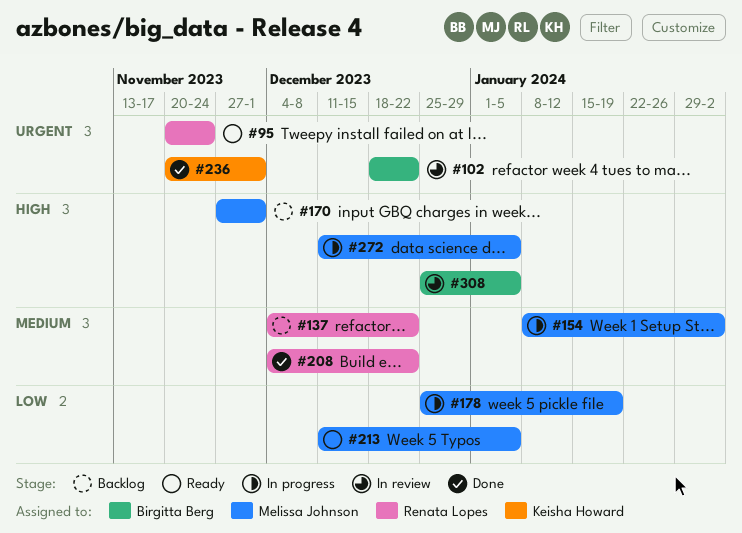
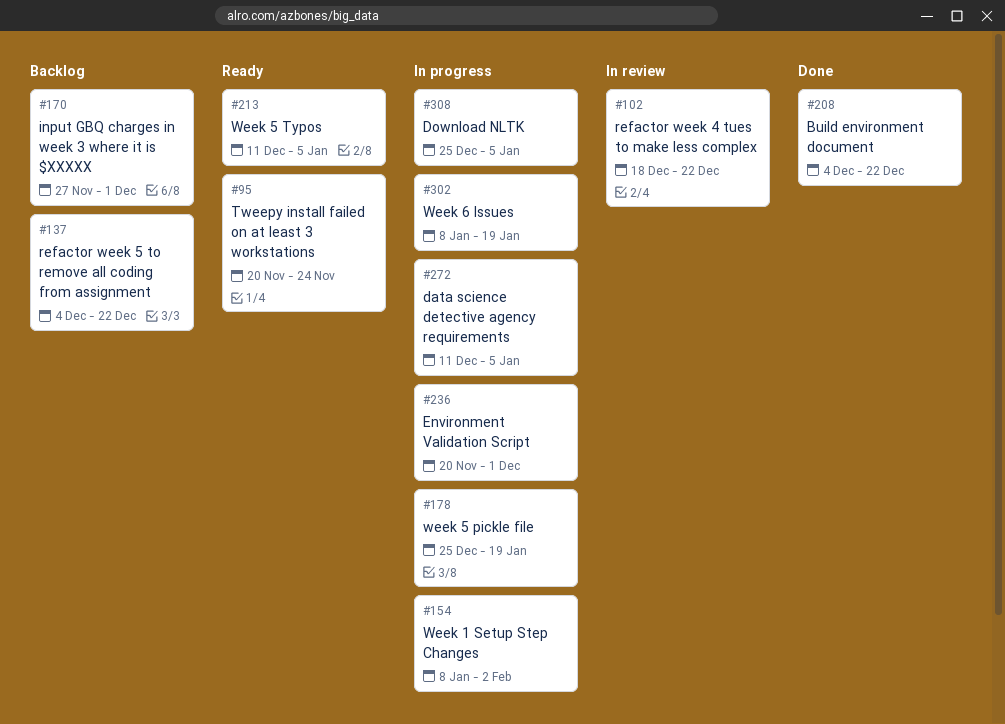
#236, status: Done -> In progress
#302: none -> present
#308, status: In review -> In progress

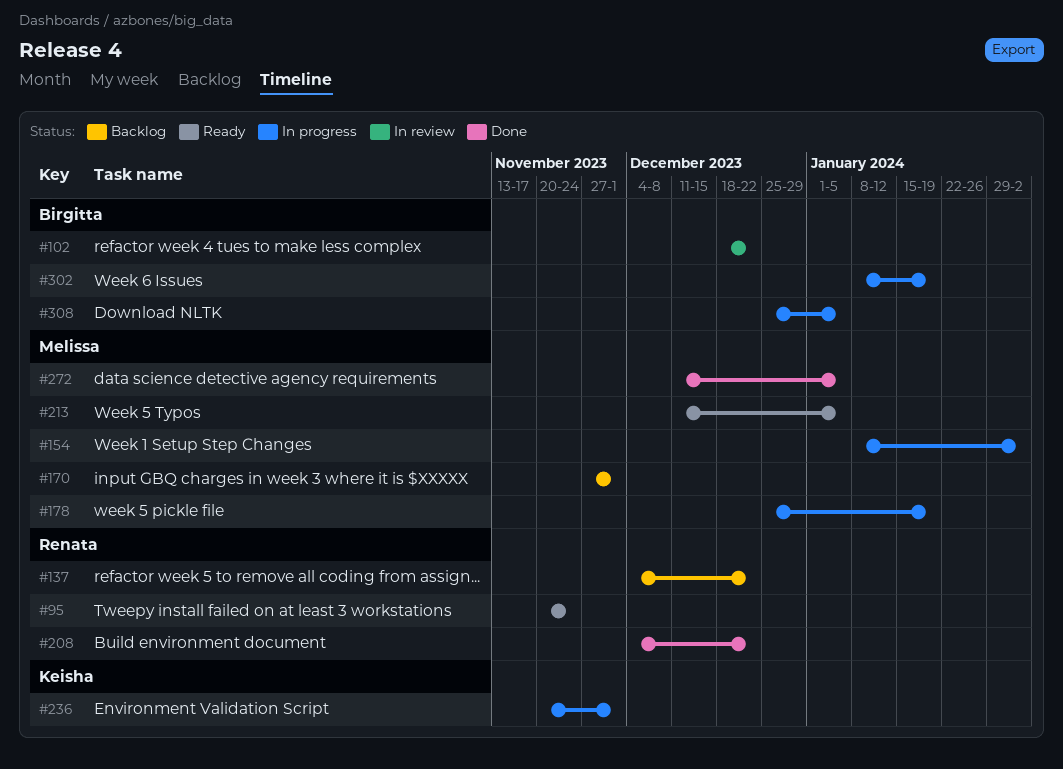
#272, status: In progress -> Done

